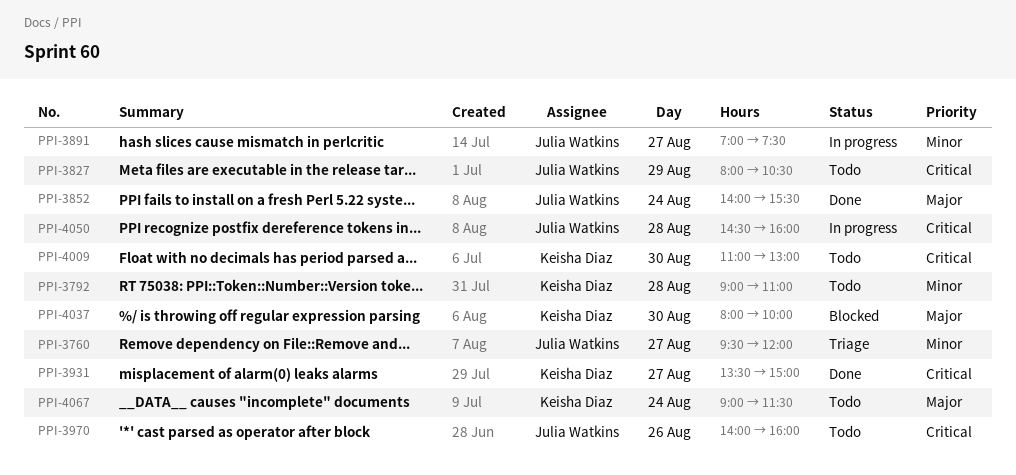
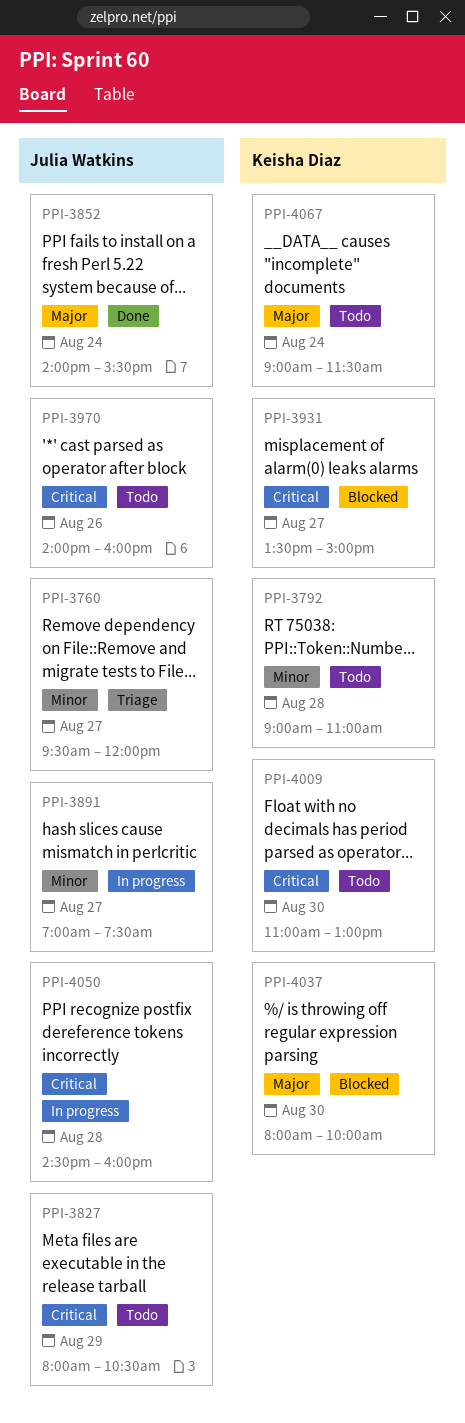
PPI-3931, status: Done -> Blocked

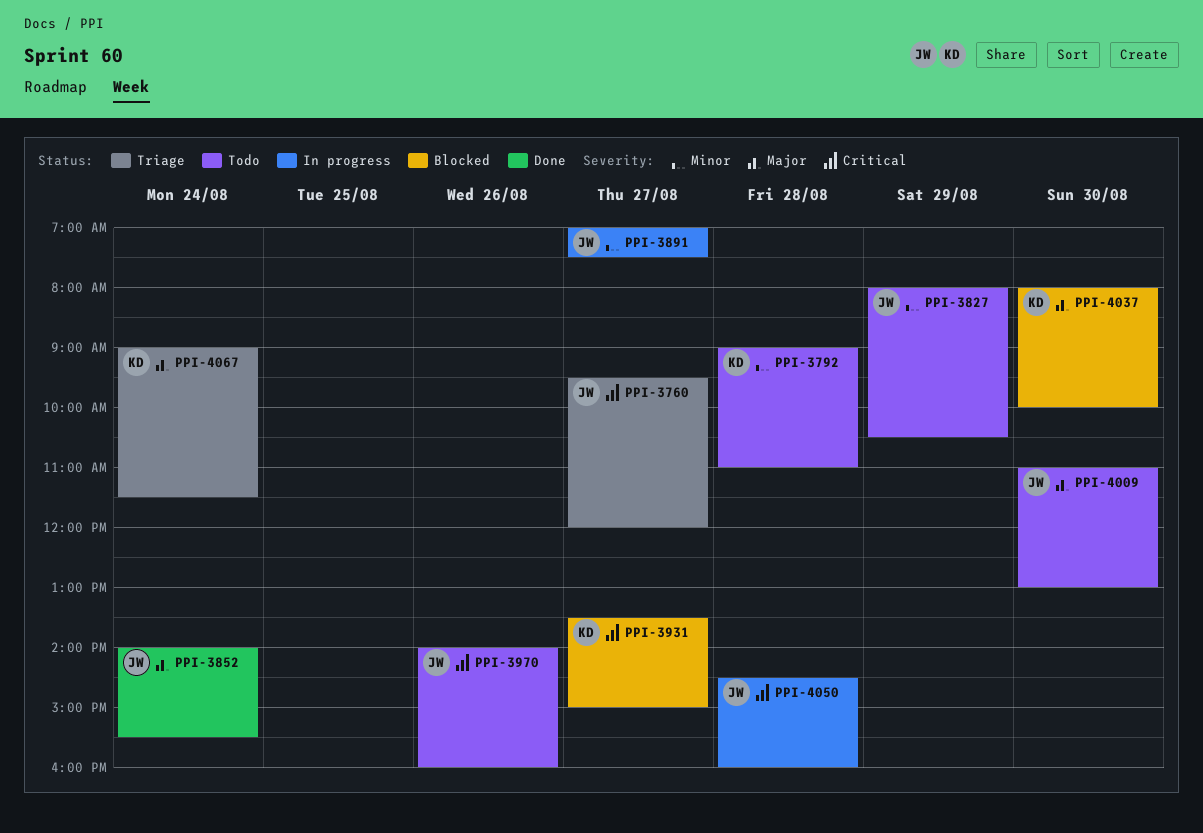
PPI-3760, priority: Minor -> Critical
PPI-3827, priority: Critical -> Minor
PPI-4009, owner: Keisha Diaz -> Julia Watkins
PPI-4009, priority: Critical -> Major
PPI-4067, status: Todo -> Triage

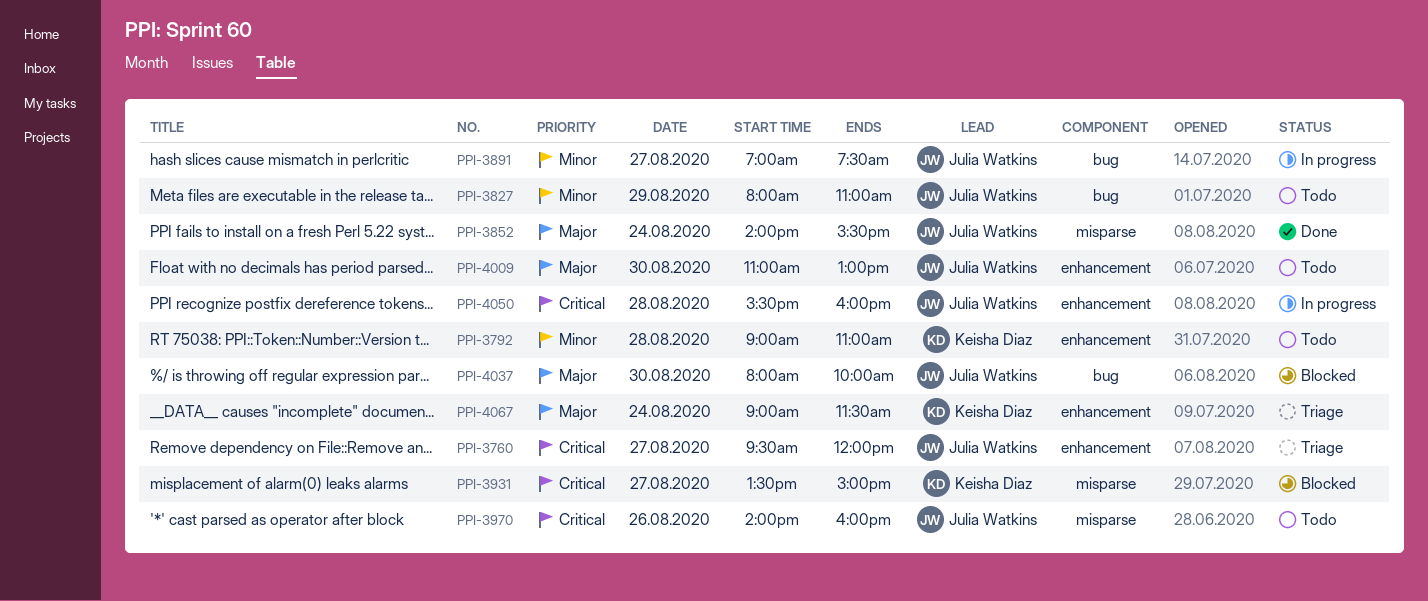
PPI-3827, ends: 10:30 -> 11:00
PPI-4037, owner: Keisha Diaz -> Julia Watkins
PPI-4050, begins: 14:30 -> 15:30

